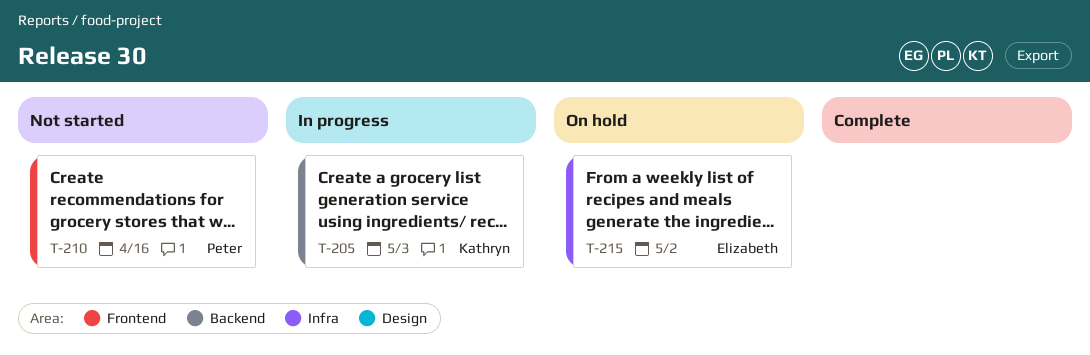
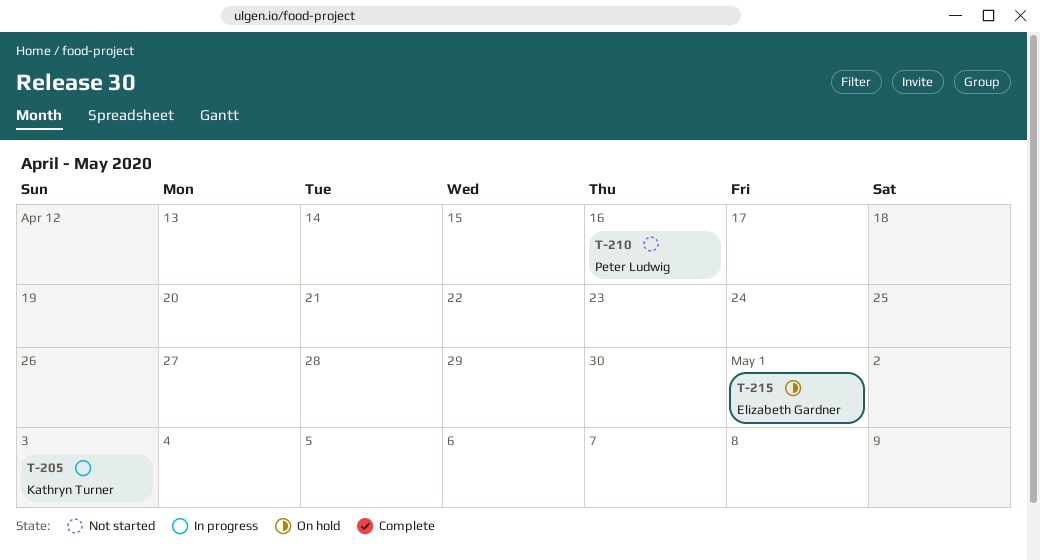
T-215, due: May 2 -> May 1

